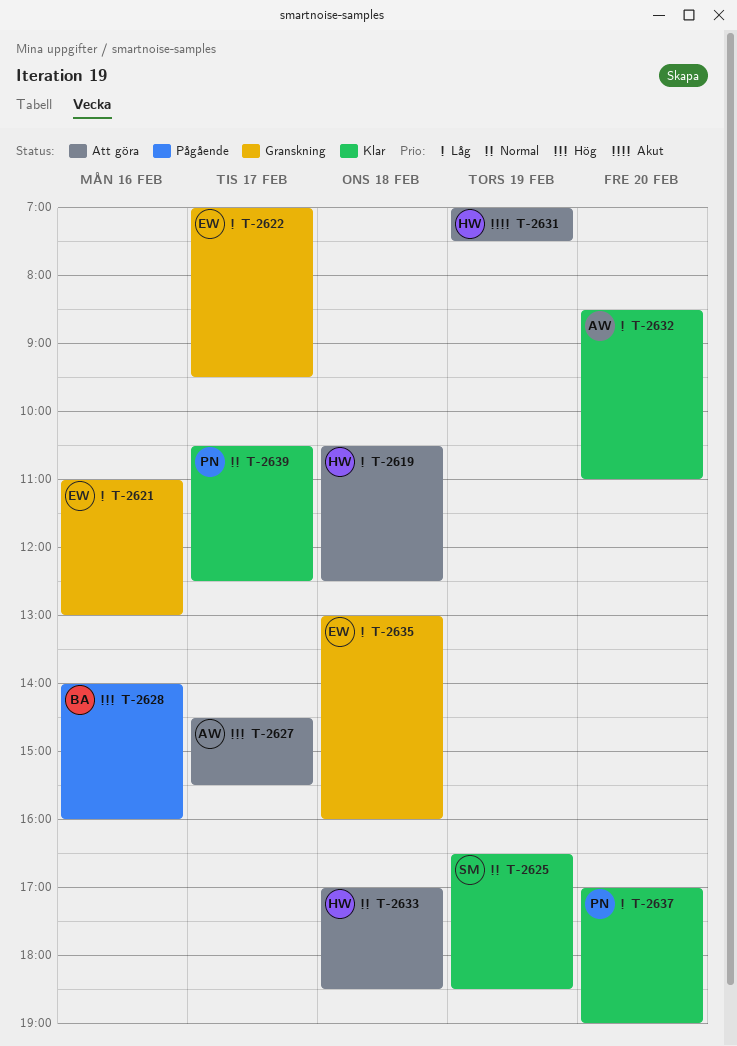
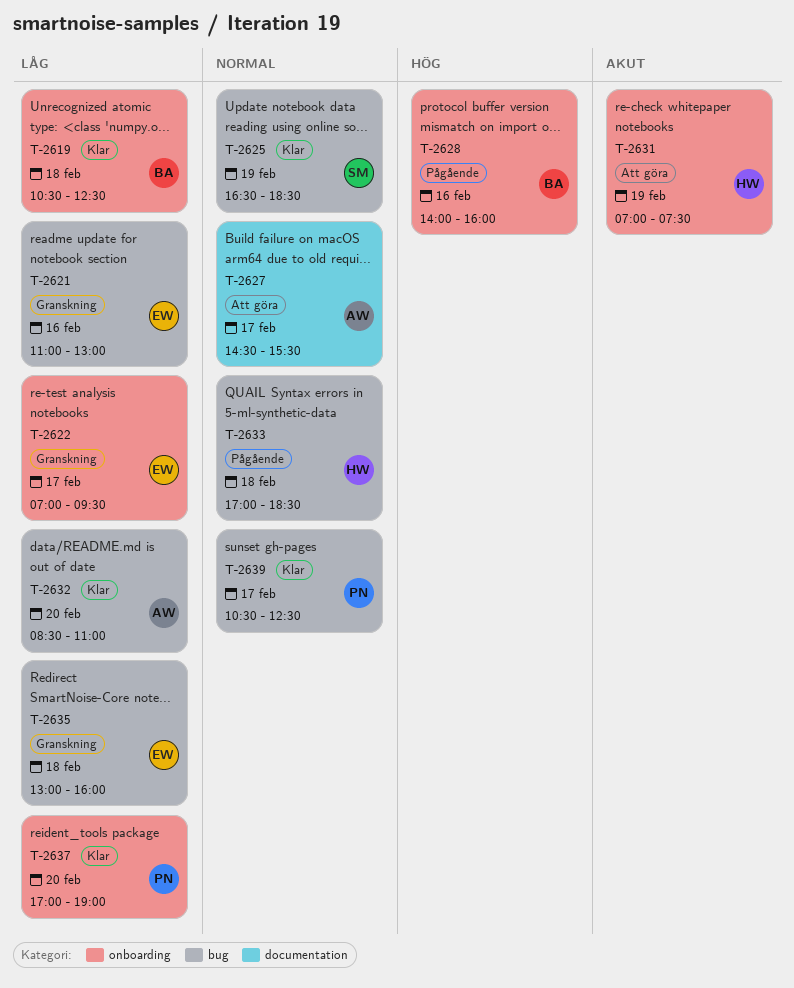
T-2619, status: Att göra -> Klar
T-2619, owner: HW -> BA
T-2627, priority: Hög -> Normal
T-2633, status: Att göra -> Pågående

